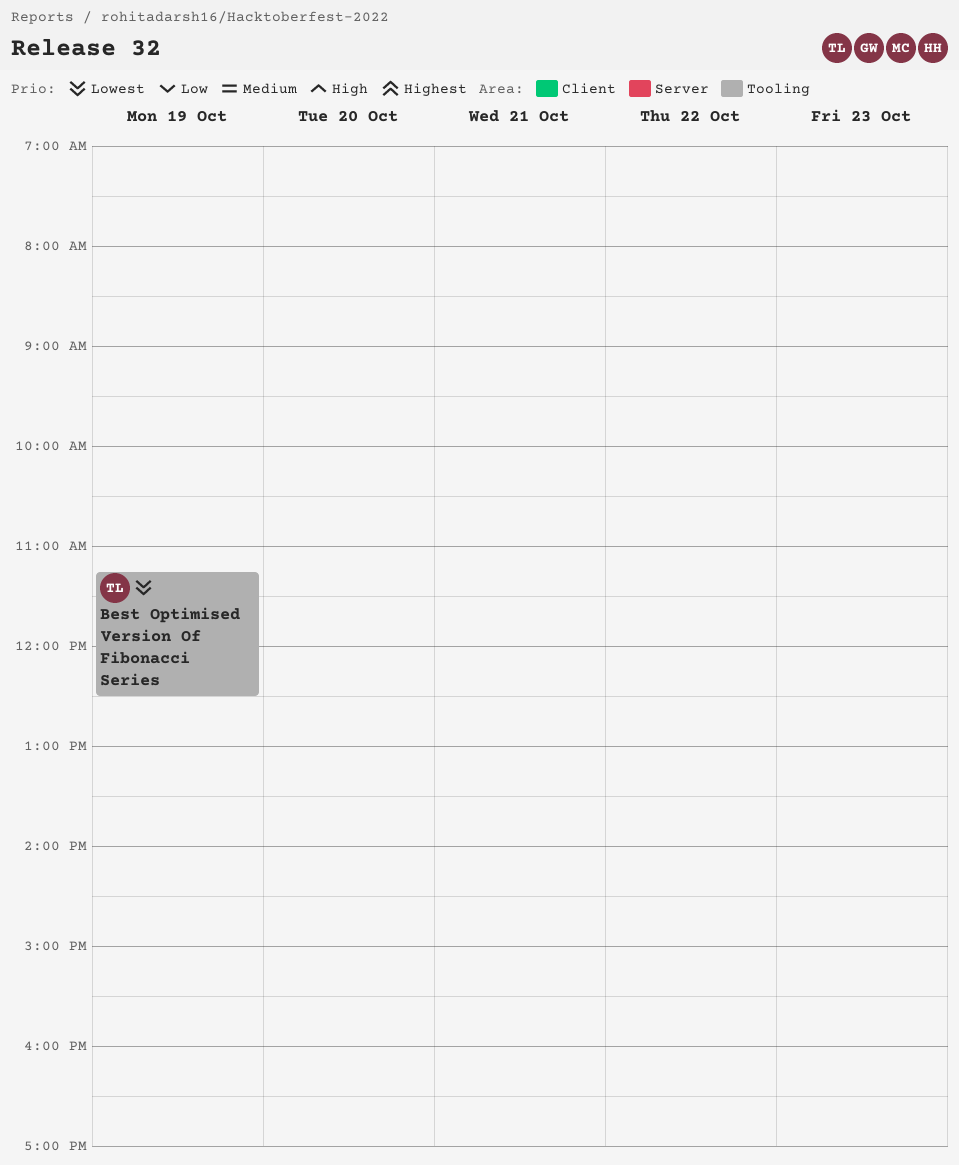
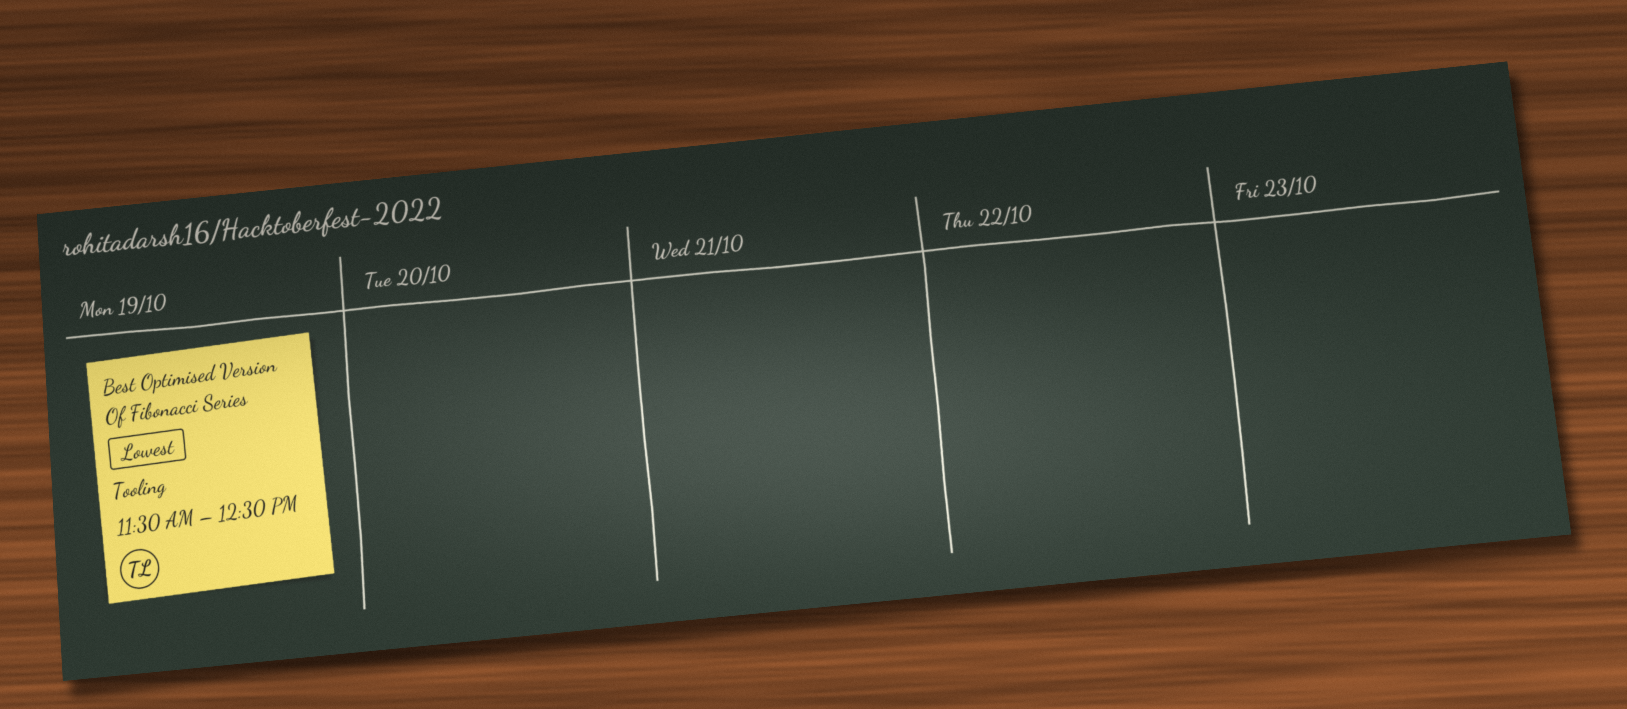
Best Optimised Version Of Fibonacci Series, begins: 11:15 -> 11:30

